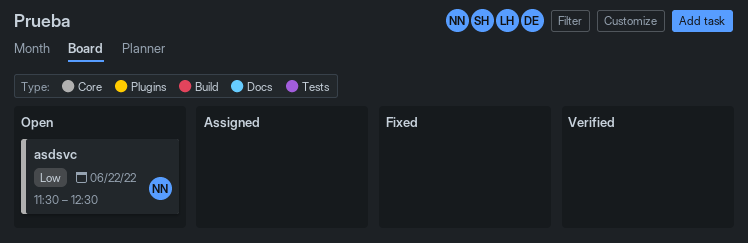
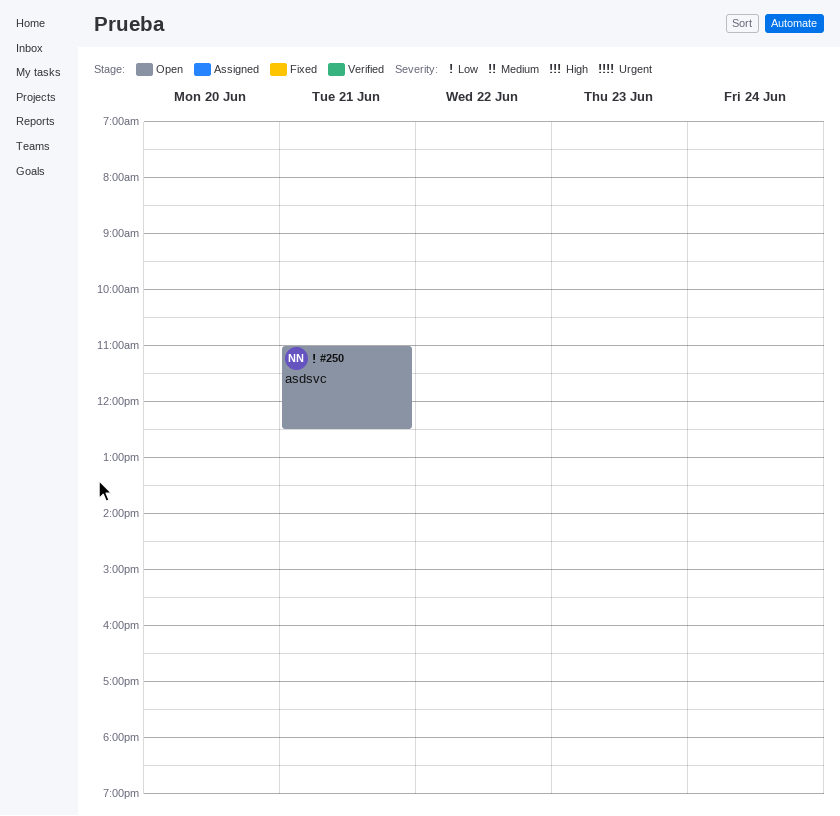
asdsvc, day: Jun 22 -> Jun 21
asdsvc, begins: 11:30 -> 11:00

